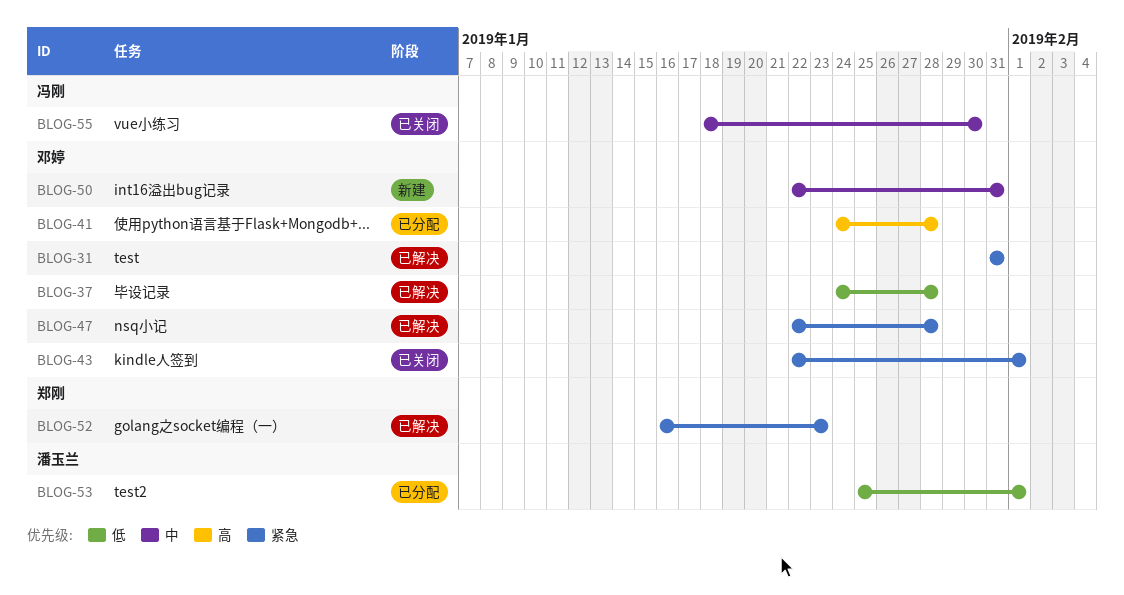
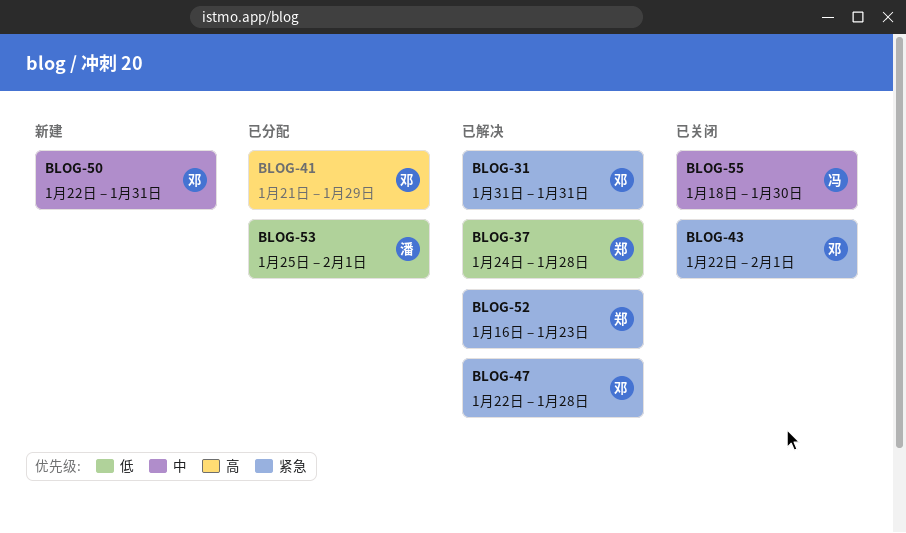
BLOG-37, owner: 邓婷 -> 郑刚
BLOG-41, start: Jan 24 -> Jan 21
BLOG-41, due: Jan 28 -> Jan 29

